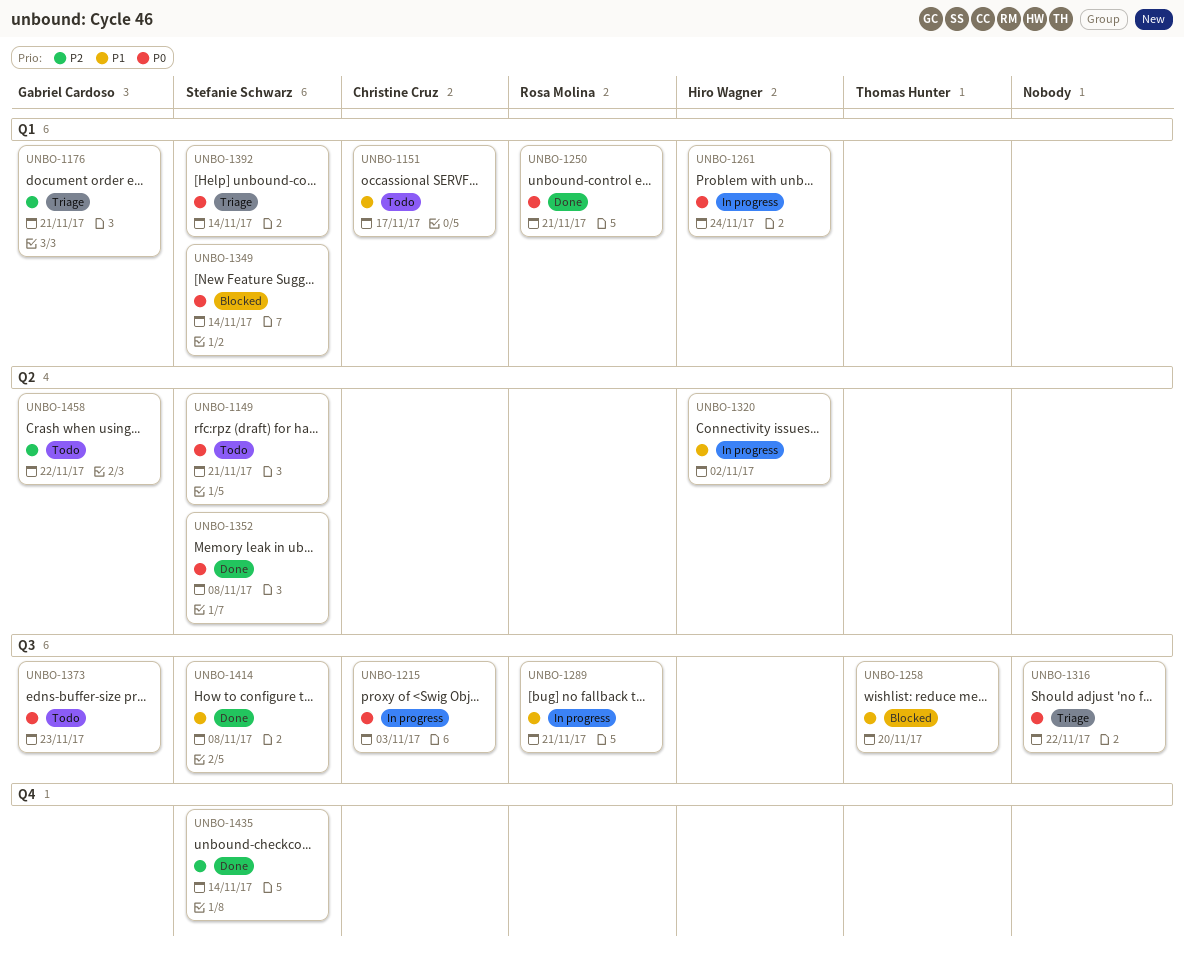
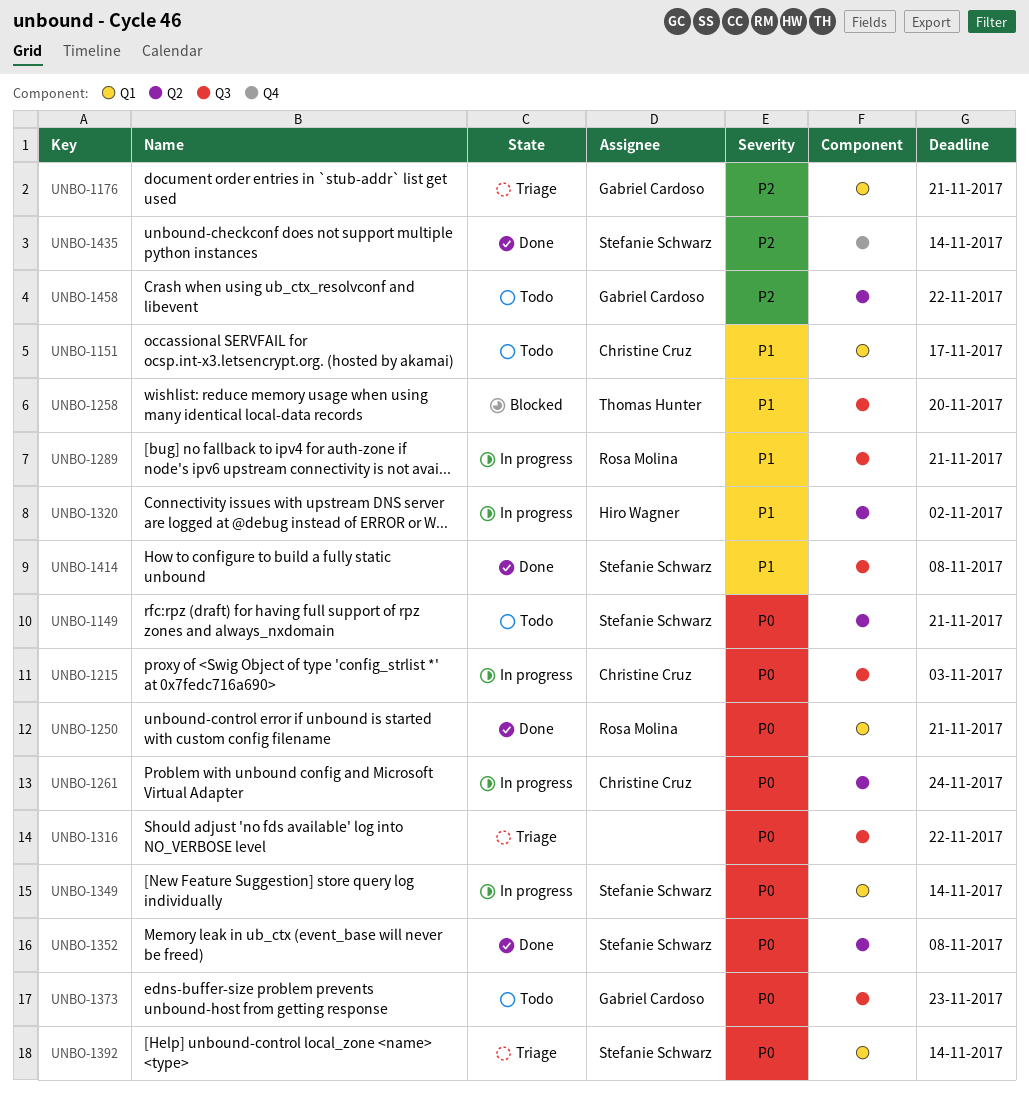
UNBO-1261, owner: Hiro Wagner -> Christine Cruz
UNBO-1261, label: Q1 -> Q2
UNBO-1349, status: Blocked -> In progress

